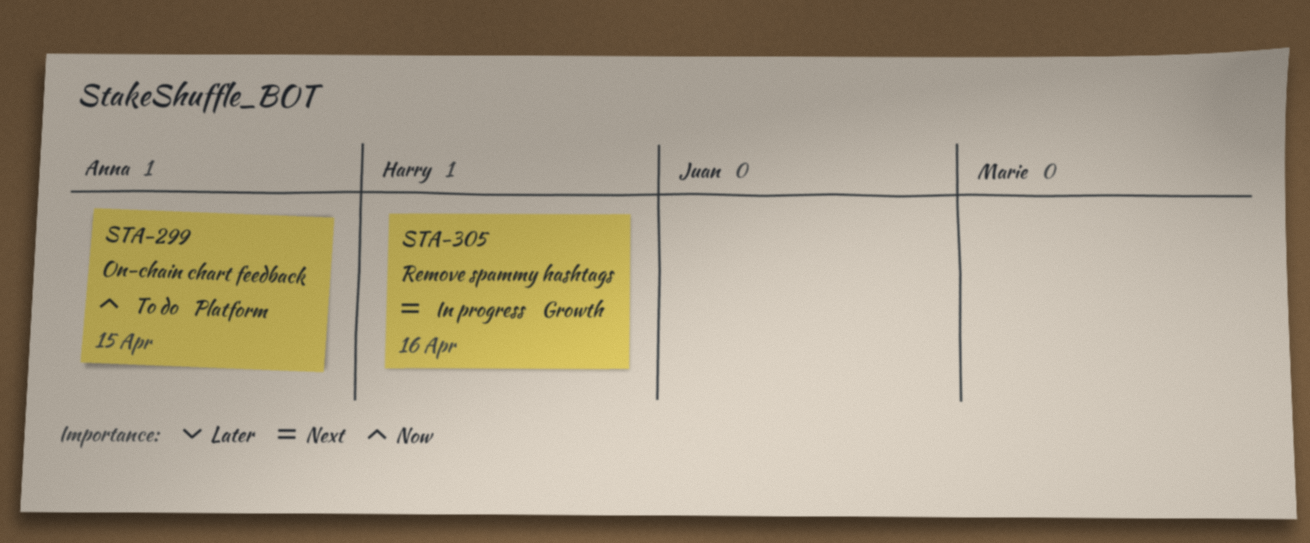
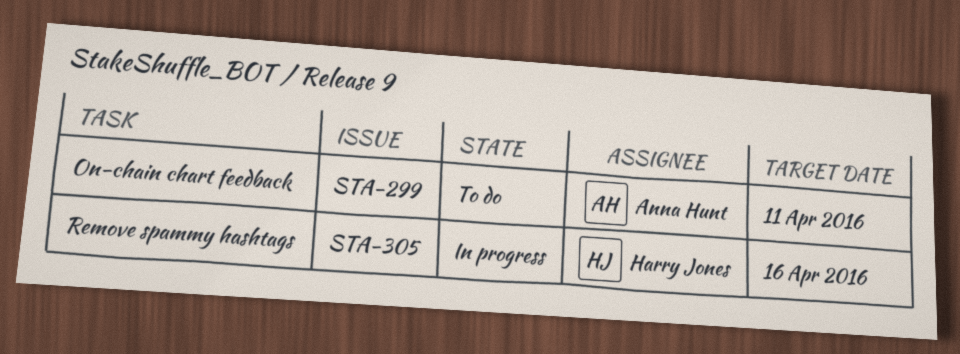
STA-299, due: Apr 15 -> Apr 11

